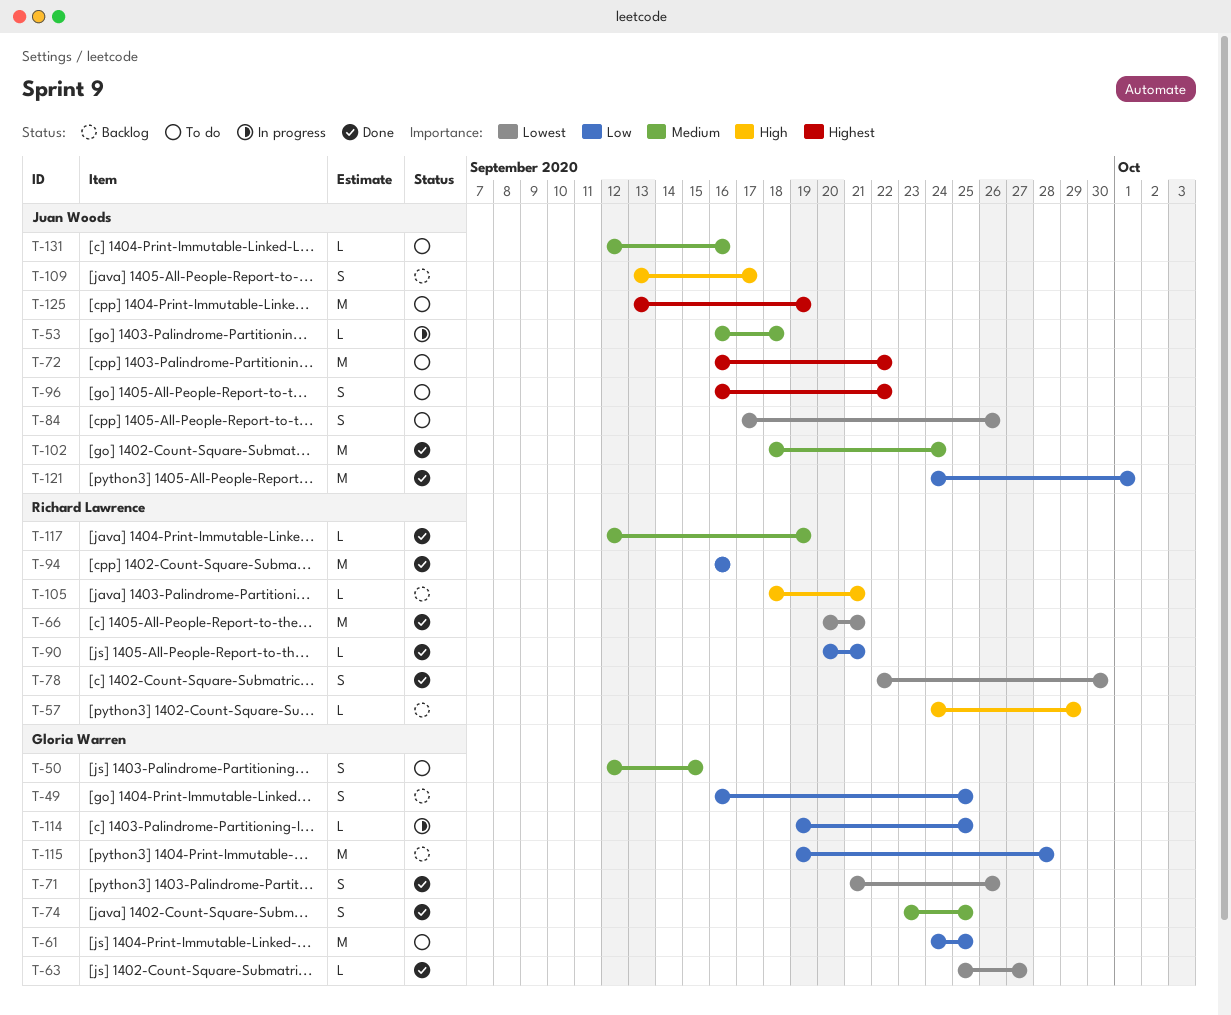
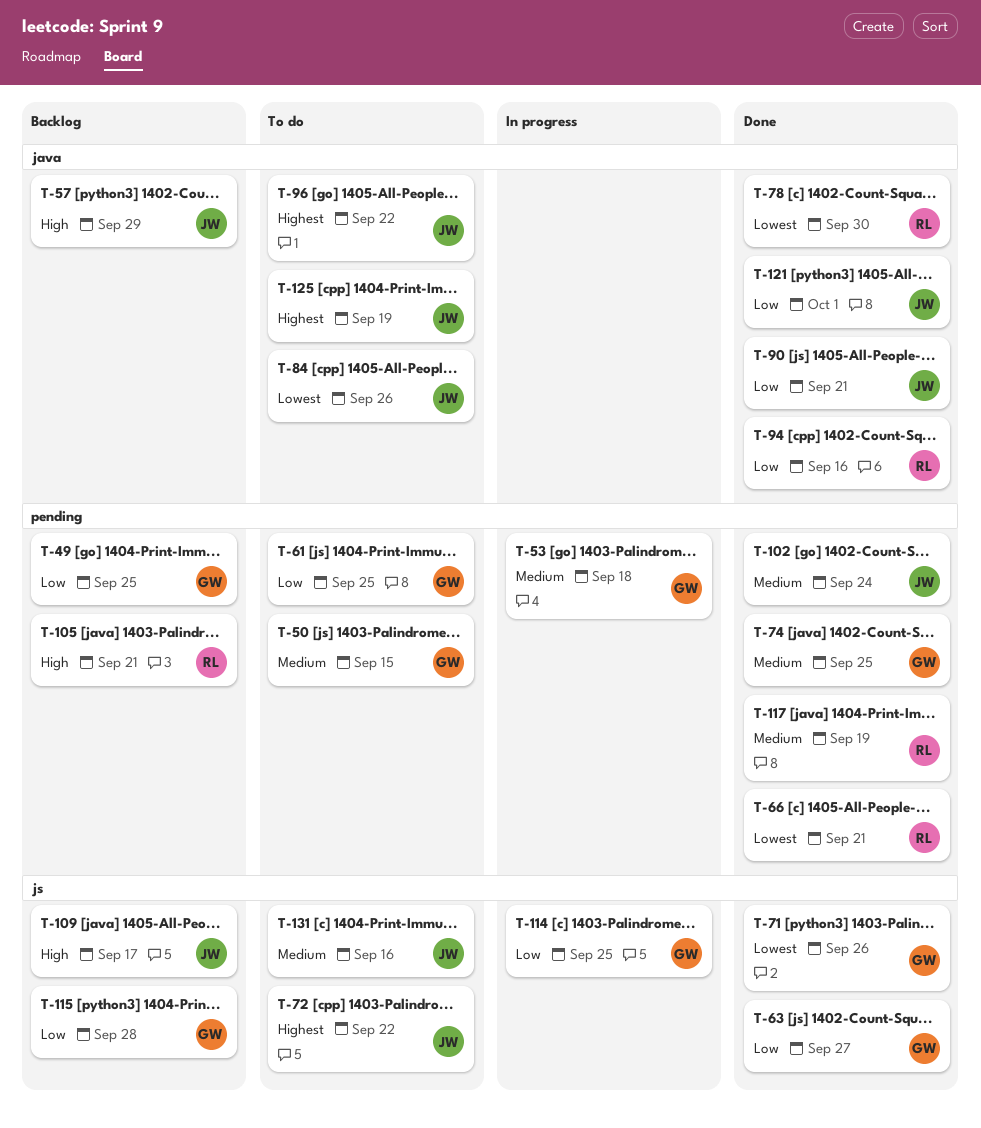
T-53, owner: Juan Woods -> Gloria Warren
T-57, owner: Richard Lawrence -> Juan Woods
T-63, priority: Lowest -> Low
T-90, owner: Richard Lawrence -> Juan Woods

